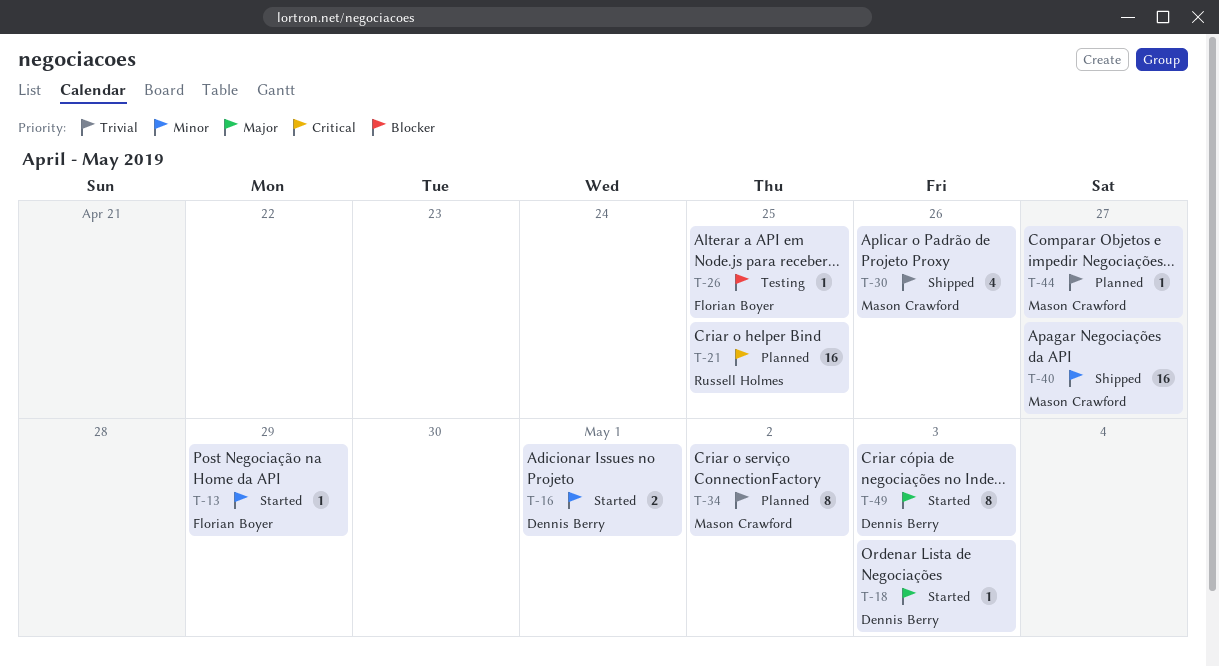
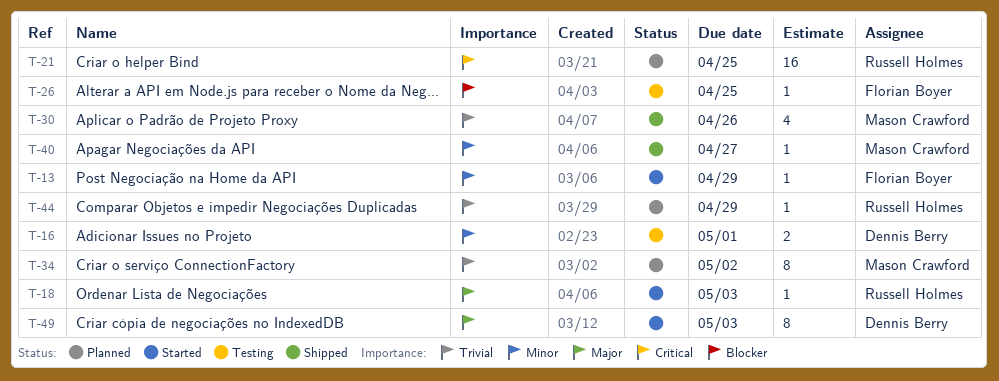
T-16, status: Started -> Testing
T-18, owner: Dennis Berry -> Russell Holmes
T-40, estimate: 16 -> 1
T-44, owner: Mason Crawford -> Russell Holmes
T-44, due: Apr 27 -> Apr 29

